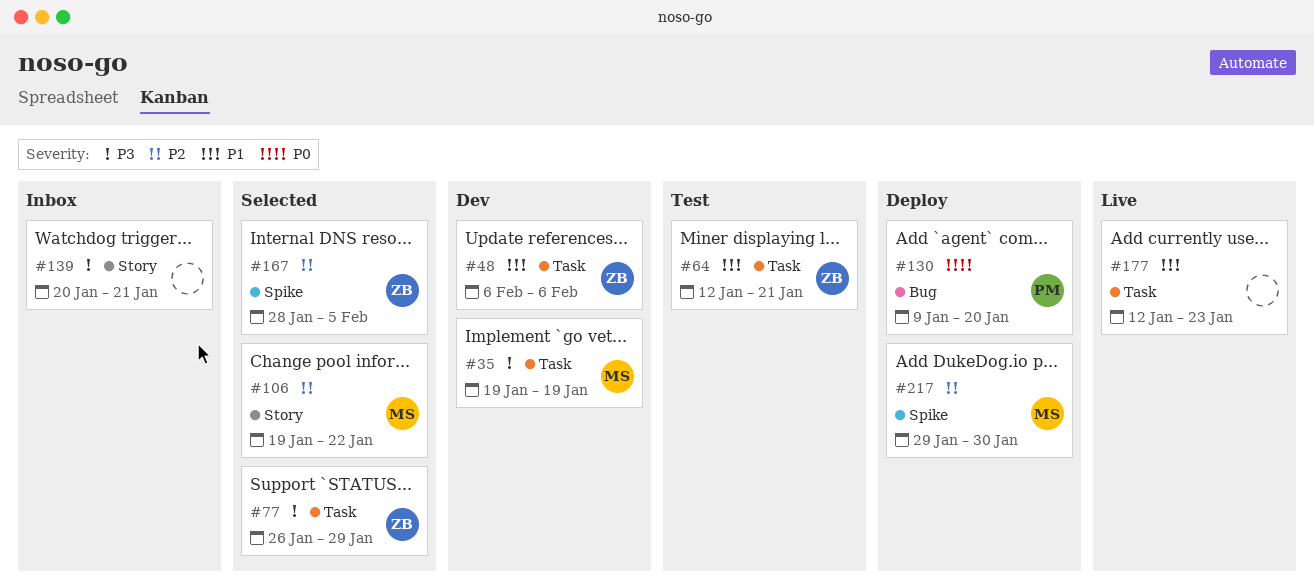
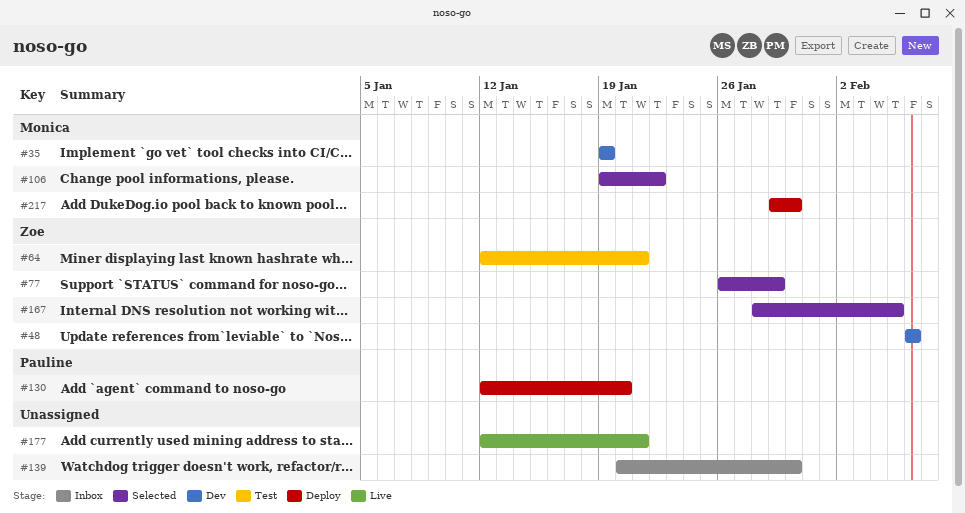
#130, start: Jan 9 -> Jan 12
#139, due: Jan 21 -> Jan 30
#177, due: Jan 23 -> Jan 21

